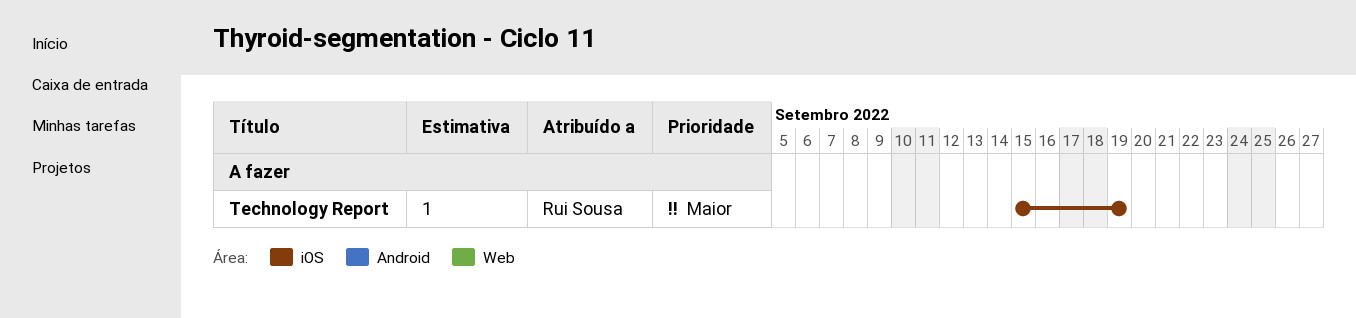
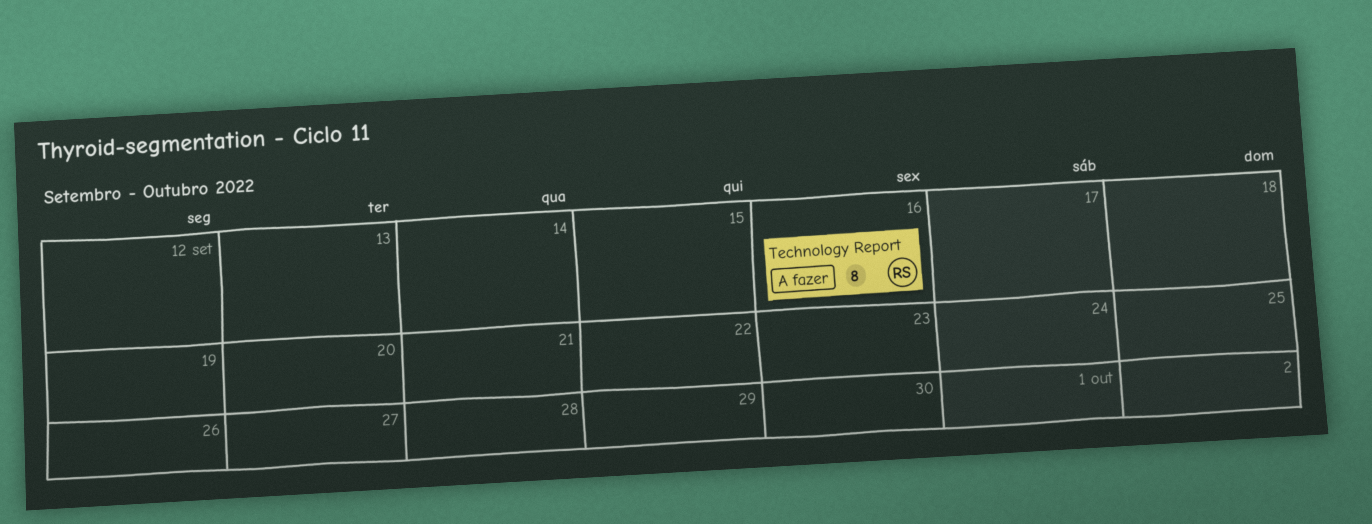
Technology Report, estimate: 1 -> 8
Technology Report, due: Sep 19 -> Sep 16

